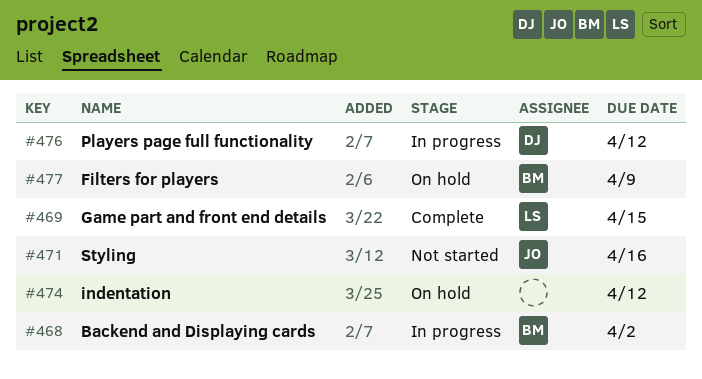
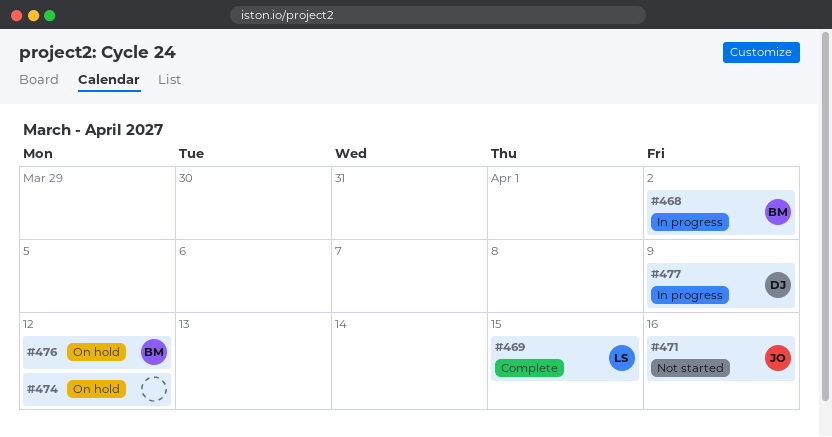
#476, status: In progress -> On hold
#476, owner: DJ -> BM
#477, status: On hold -> In progress
#477, owner: BM -> DJ

